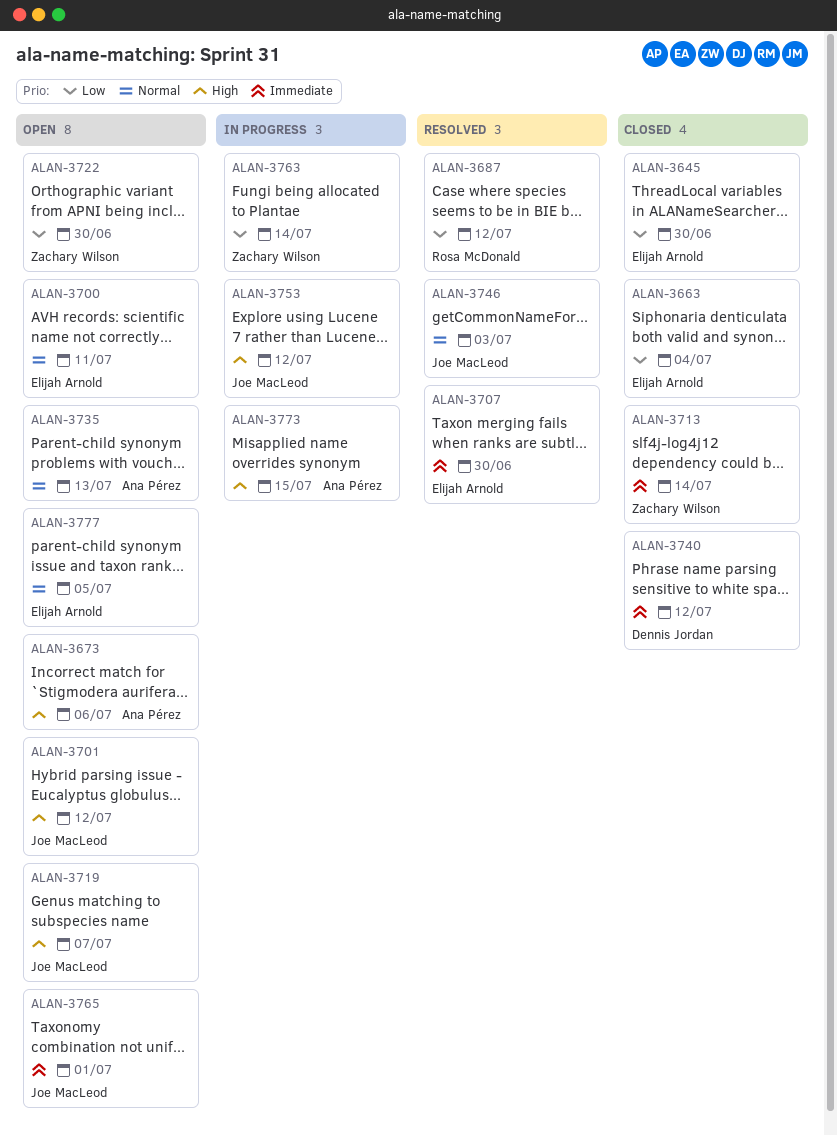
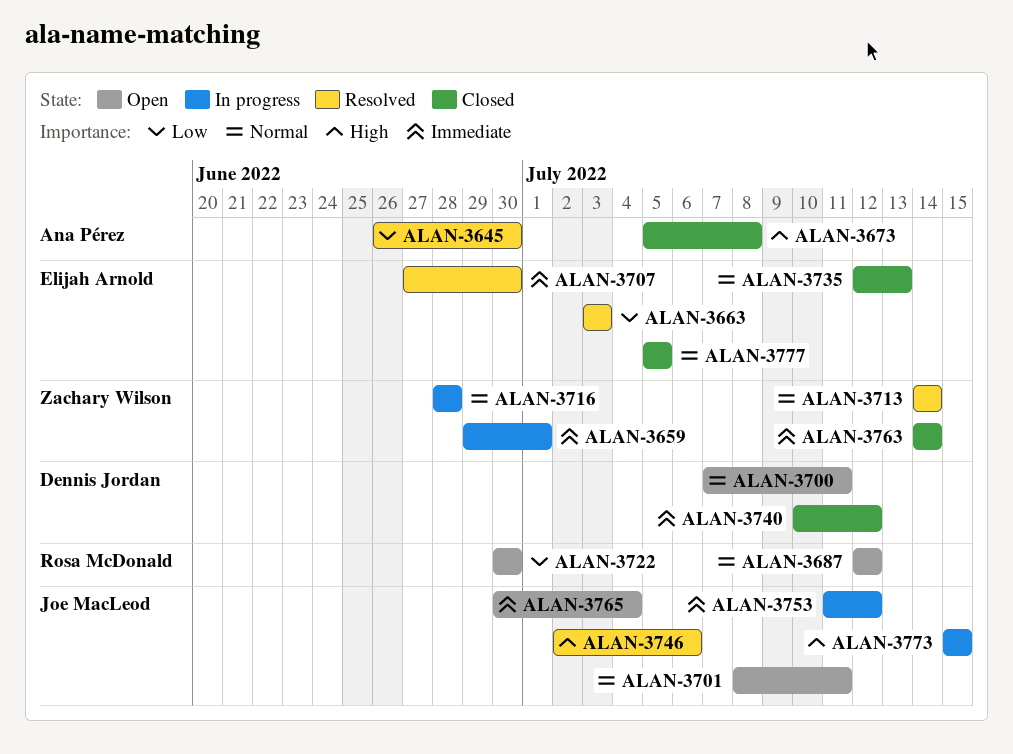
ALAN-3645, status: Closed -> Resolved
ALAN-3645, owner: Elijah Arnold -> Ana Pérez
ALAN-3659: none -> present
ALAN-3663, status: Closed -> Resolved
ALAN-3663, due: Jul 4 -> Jul 3
ALAN-3673, status: Open -> Closed
ALAN-3673, due: Jul 6 -> Jul 8
ALAN-3687, status: Resolved -> Open
ALAN-3687, priority: Low -> Normal
ALAN-3700, owner: Elijah Arnold -> Dennis Jordan
ALAN-3701, priority: High -> Normal
ALAN-3701, due: Jul 12 -> Jul 11
ALAN-3713, status: Closed -> Resolved
ALAN-3713, priority: Immediate -> Normal
ALAN-3716: none -> present
ALAN-3719: present -> none
ALAN-3722, owner: Zachary Wilson -> Rosa McDonald
ALAN-3735, status: Open -> Closed
ALAN-3735, owner: Ana Pérez -> Elijah Arnold
ALAN-3746, priority: Normal -> High
ALAN-3746, due: Jul 3 -> Jul 6
ALAN-3753, priority: High -> Immediate
ALAN-3763, status: In progress -> Closed
ALAN-3763, priority: Low -> Immediate
ALAN-3765, due: Jul 1 -> Jul 4
ALAN-3773, owner: Ana Pérez -> Joe MacLeod
ALAN-3777, status: Open -> Closed

